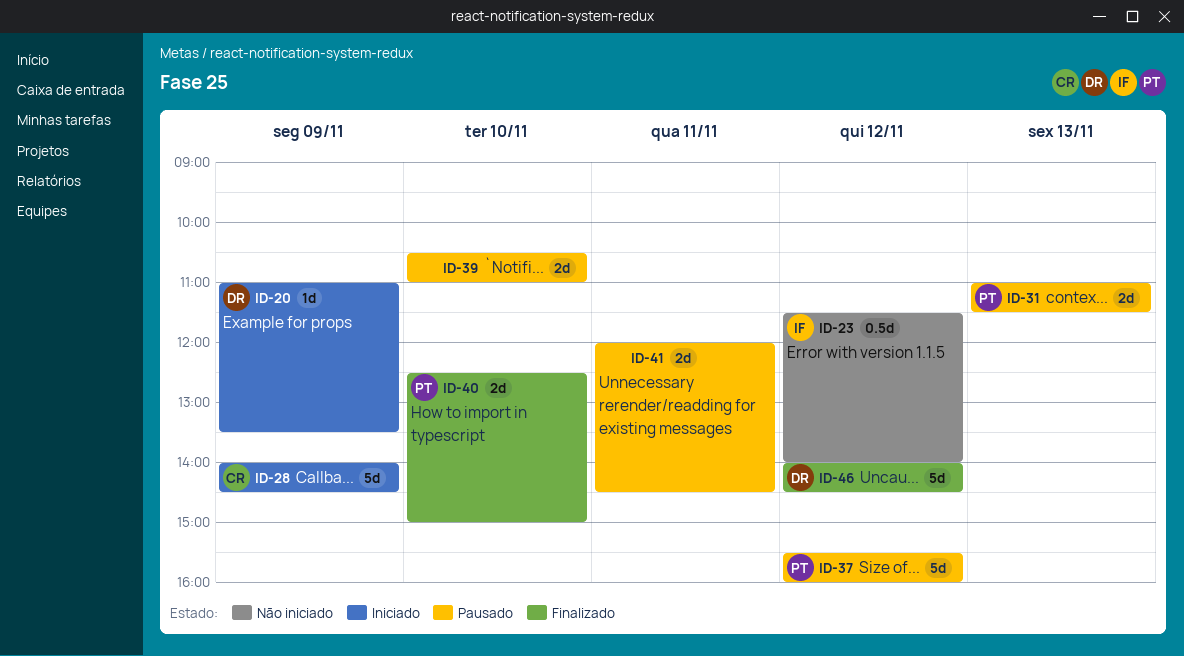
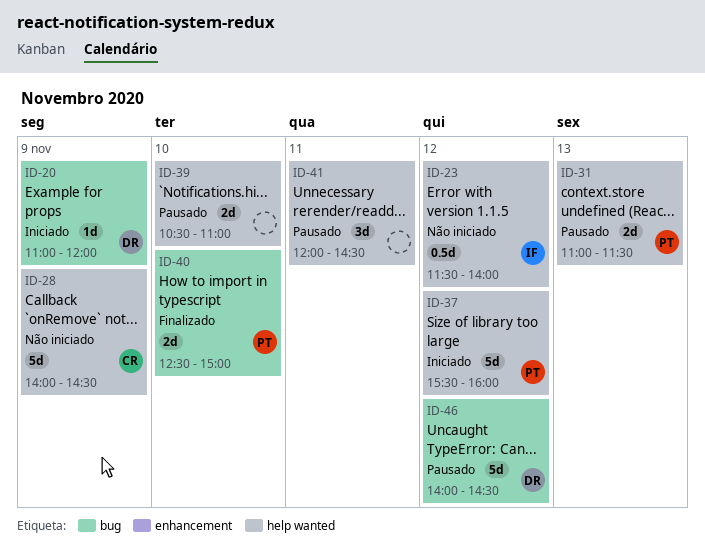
ID-20, ends: 13:30 -> 12:00
ID-28, status: Iniciado -> Não iniciado
ID-37, status: Pausado -> Iniciado
ID-41, estimate: 2d -> 3d
ID-46, status: Finalizado -> Pausado

